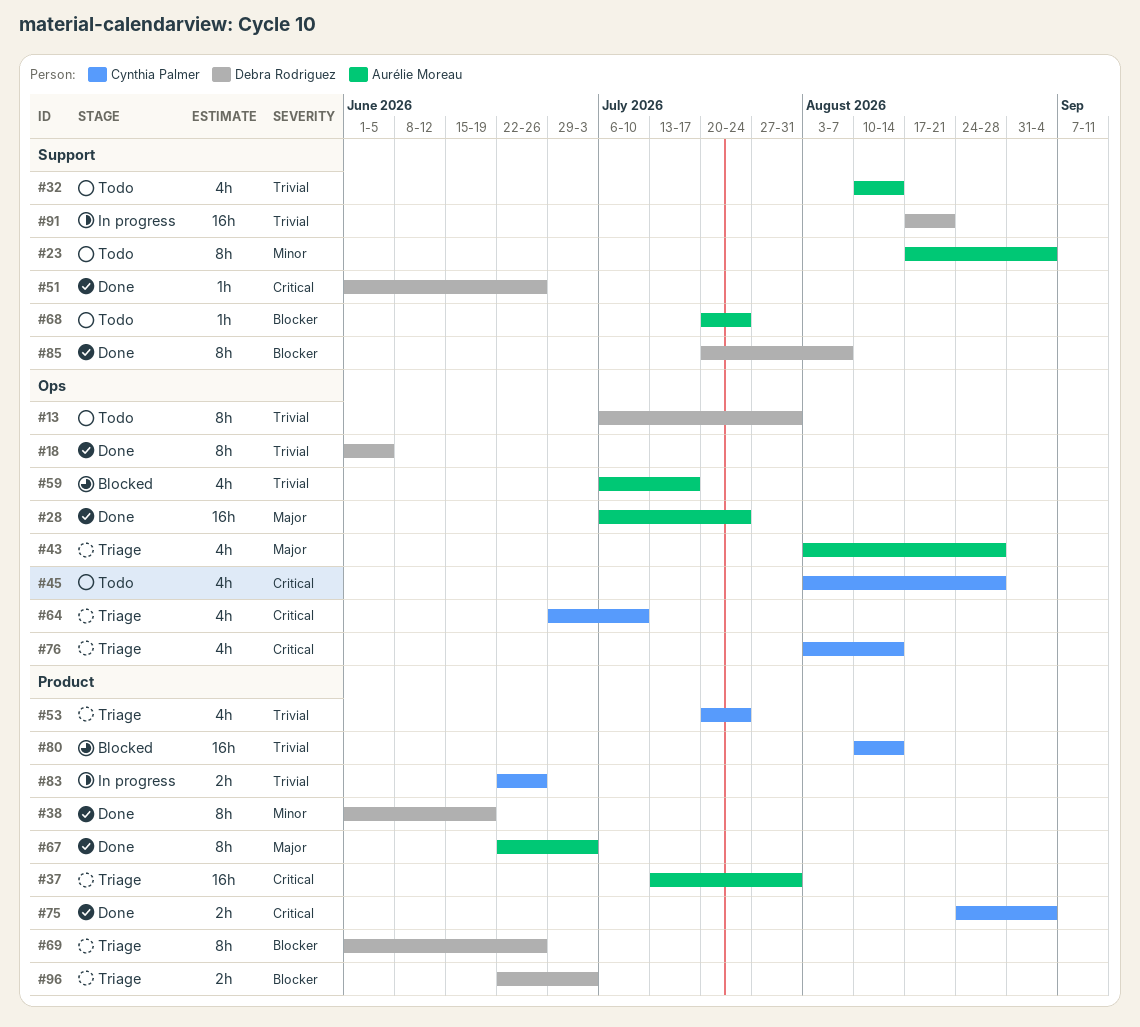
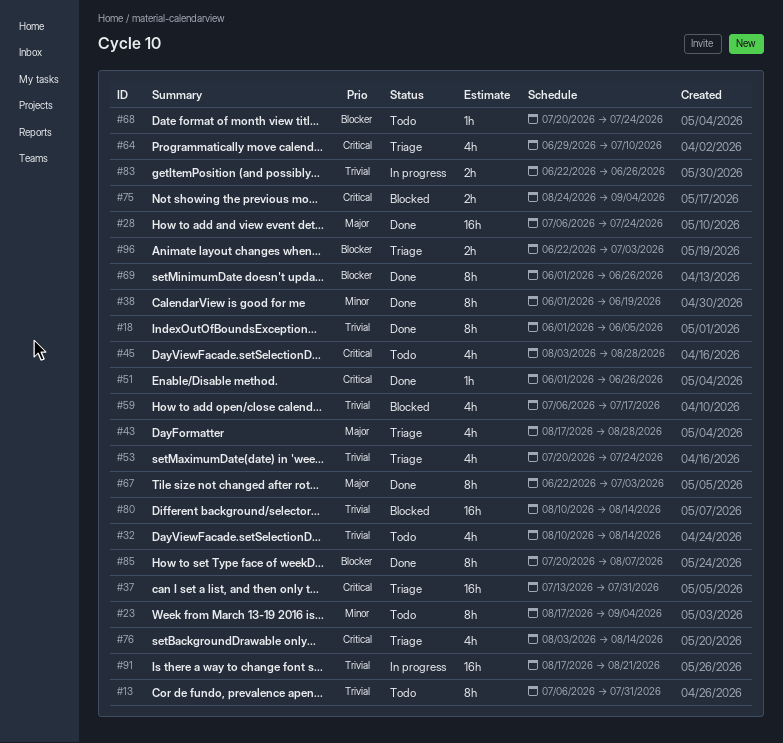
#43, start: Aug 3 -> Aug 17
#69, status: Triage -> Done
#75, status: Done -> Blocked

